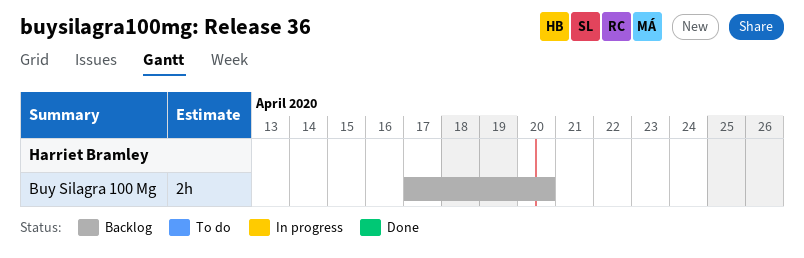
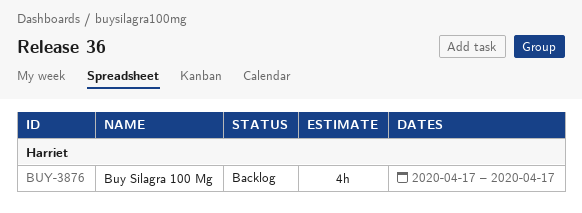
Buy Silagra 100 Mg, estimate: 2h -> 4h
Buy Silagra 100 Mg, due: Apr 20 -> Apr 17

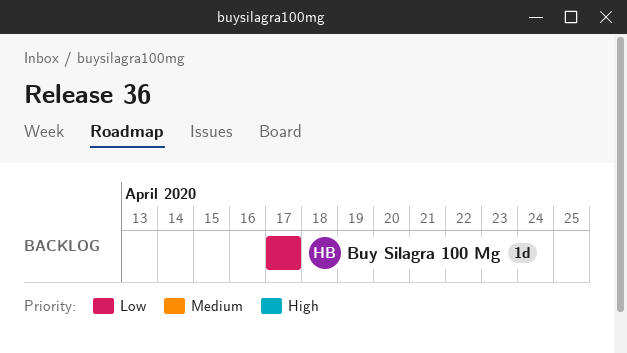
Buy Silagra 100 Mg, estimate: 4h -> 1d

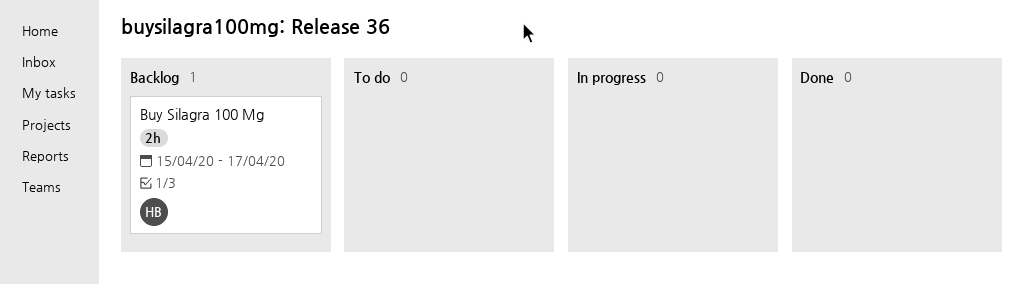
Buy Silagra 100 Mg, estimate: 1d -> 2h
Buy Silagra 100 Mg, start: Apr 17 -> Apr 15

